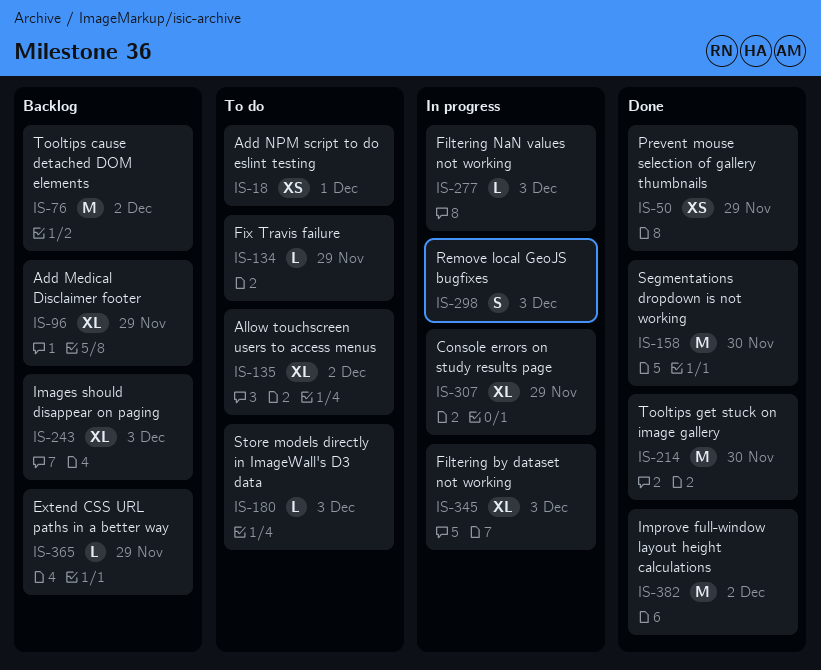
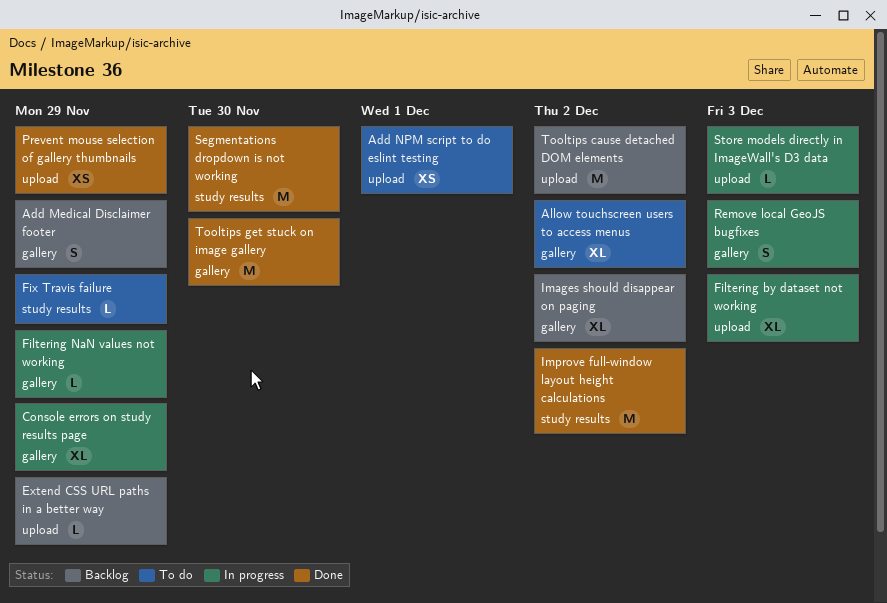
Add Medical Disclaimer footer, estimate: XL -> S
Filtering NaN values not working, due: Dec 3 -> Nov 29
Images should disappear on paging, due: Dec 3 -> Dec 2
Store models directly in ImageWall's D3 data, status: To do -> In progress

